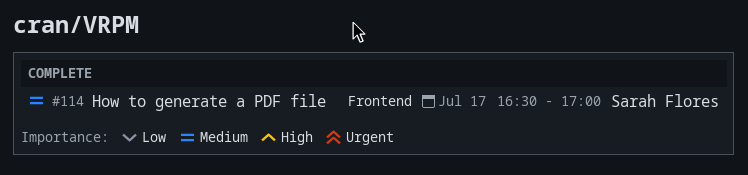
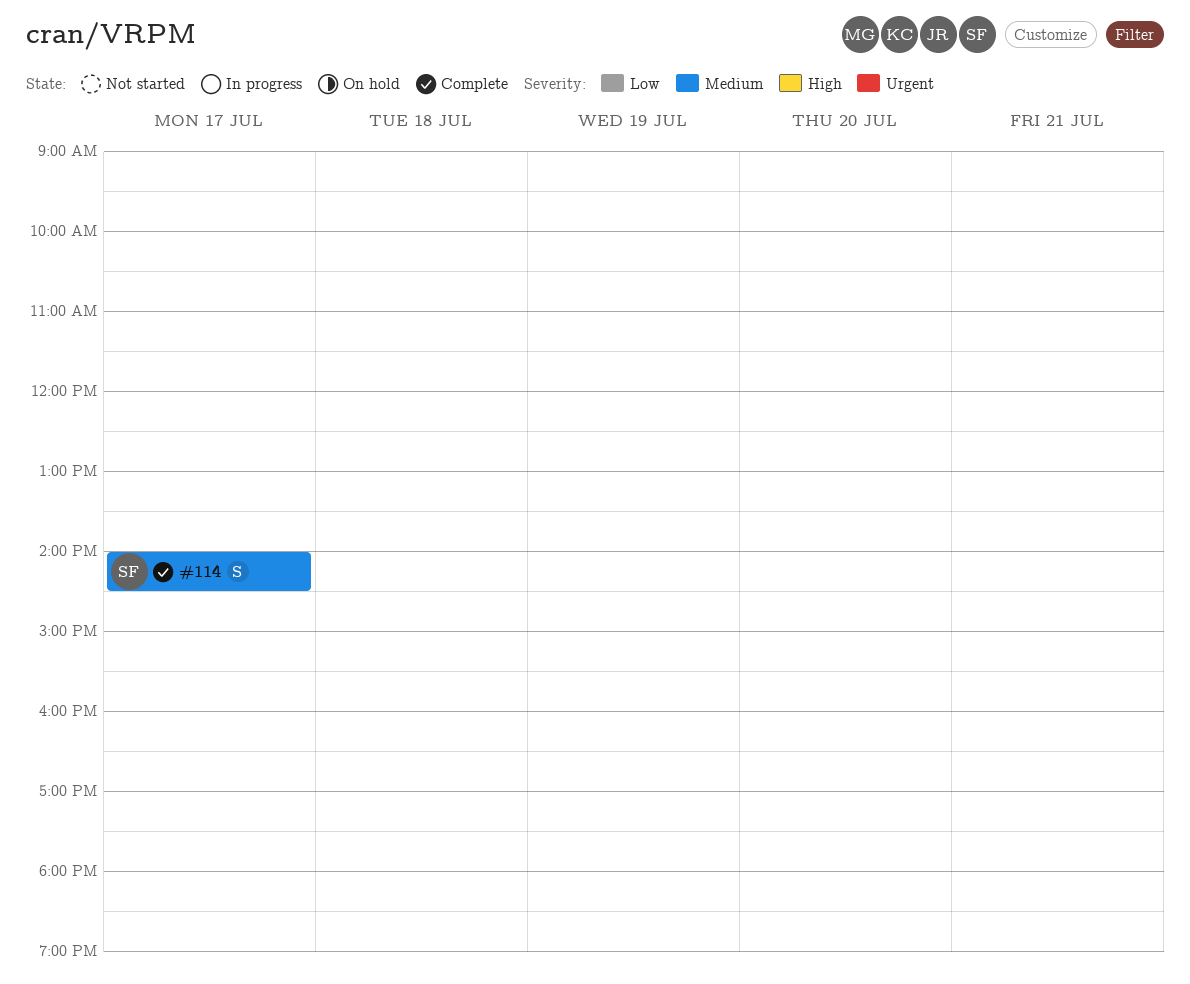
#114, begins: 16:30 -> 14:00
#114, ends: 17:00 -> 14:30

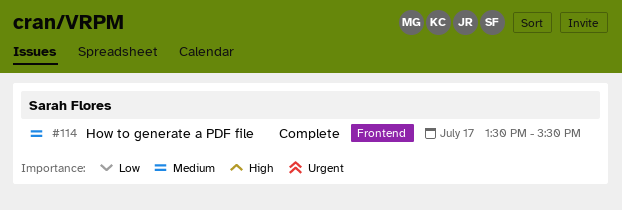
#114, begins: 14:00 -> 13:30
#114, ends: 14:30 -> 15:30

